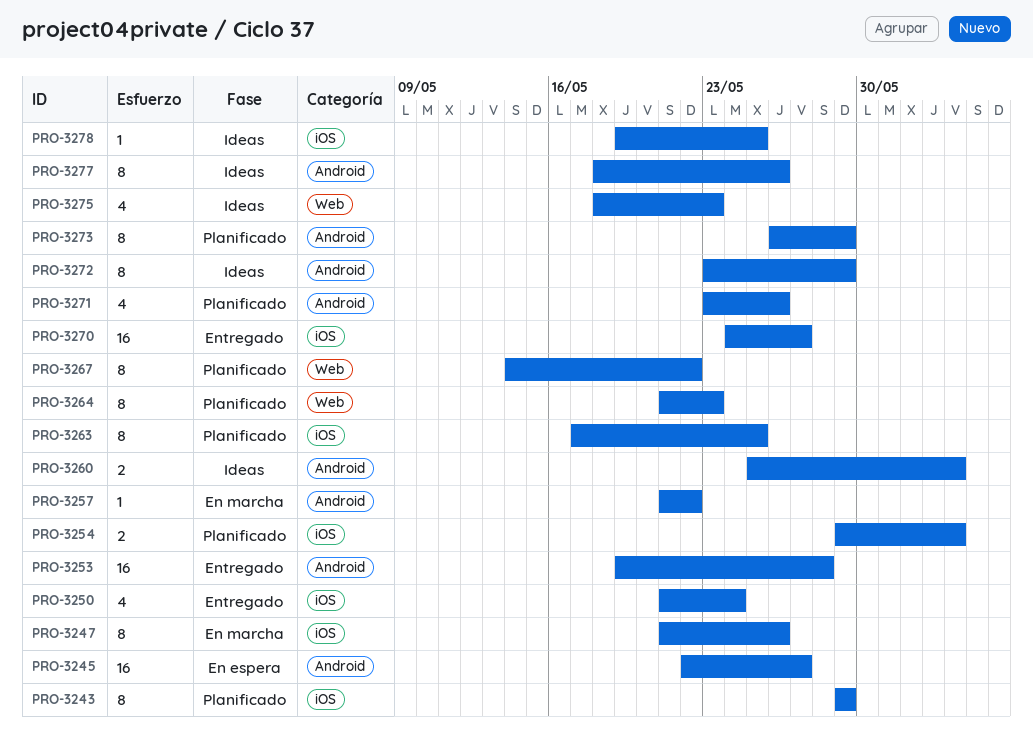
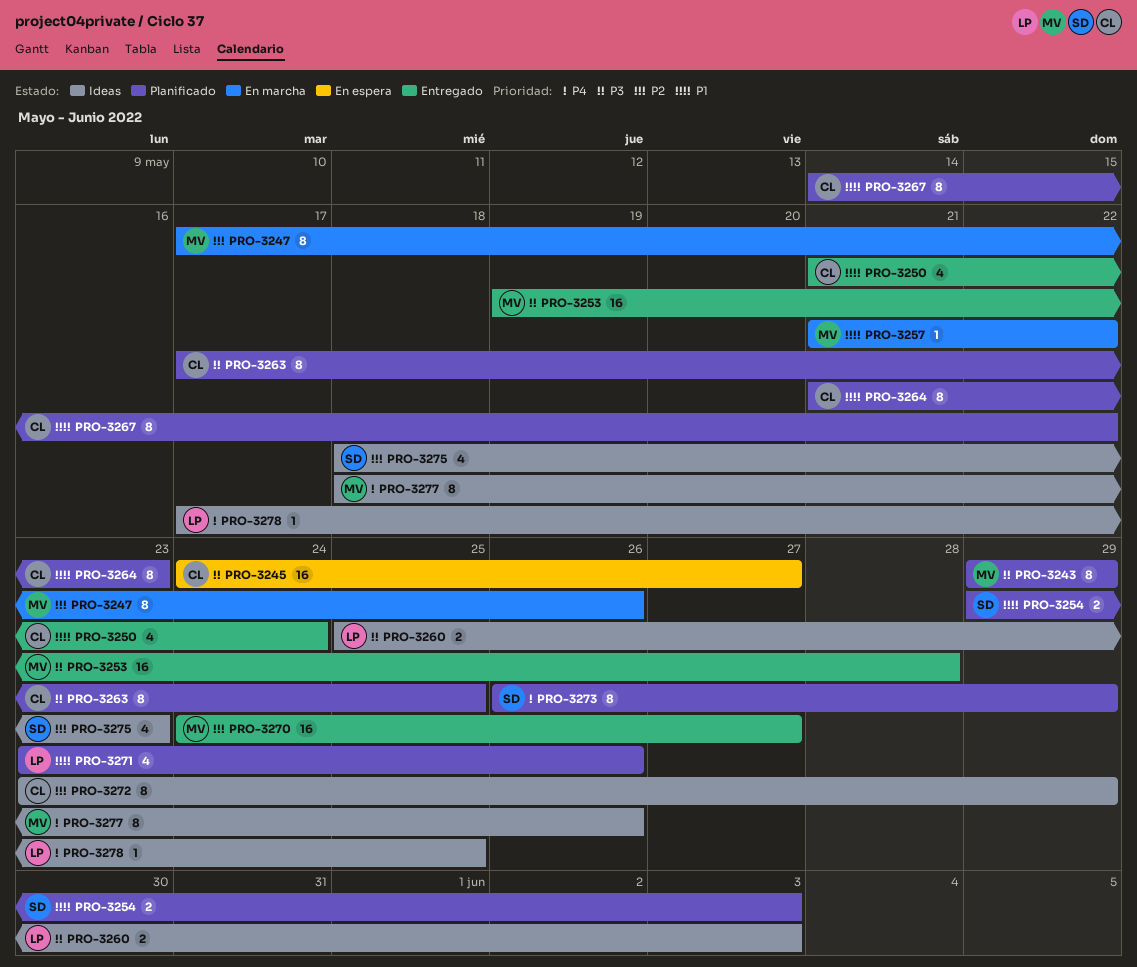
PRO-3245, start: May 22 -> May 24
PRO-3247, start: May 21 -> May 17
PRO-3278, start: May 19 -> May 17

